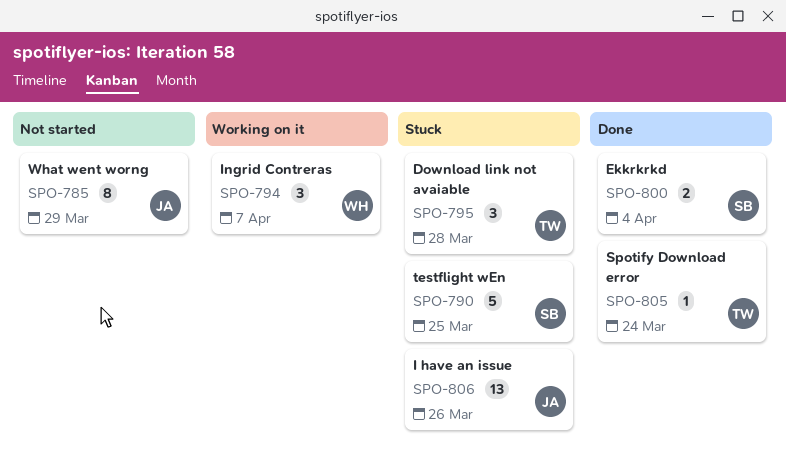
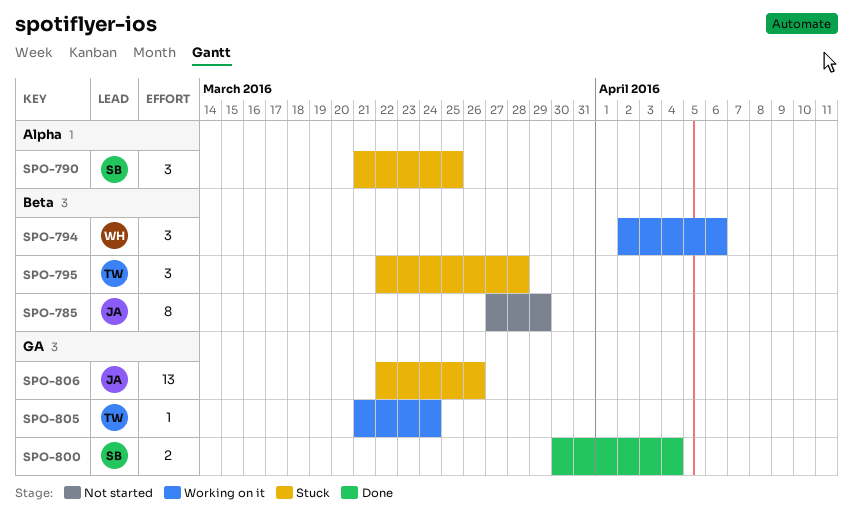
SPO-790, estimate: 5 -> 3
SPO-794, due: Apr 7 -> Apr 6
SPO-805, status: Done -> Working on it

